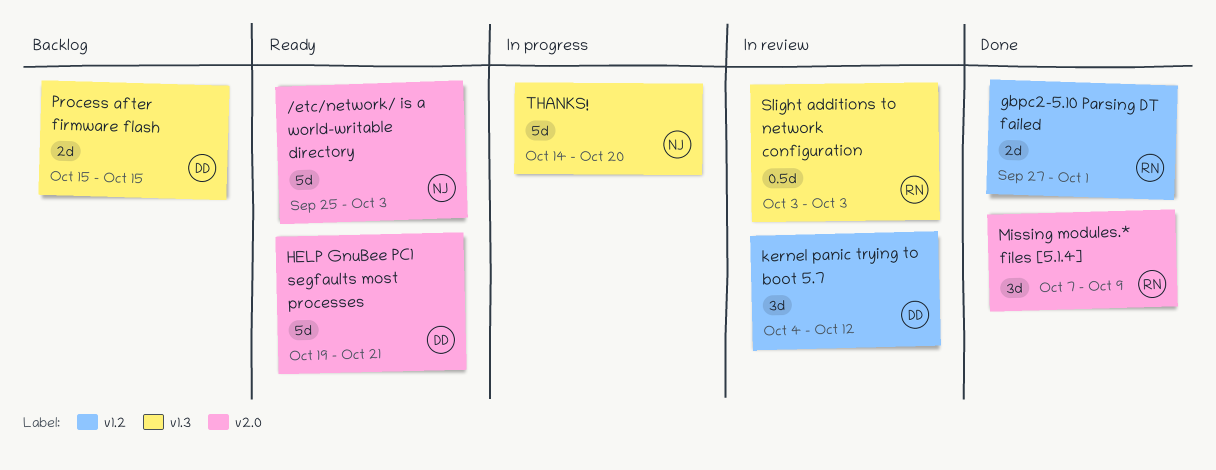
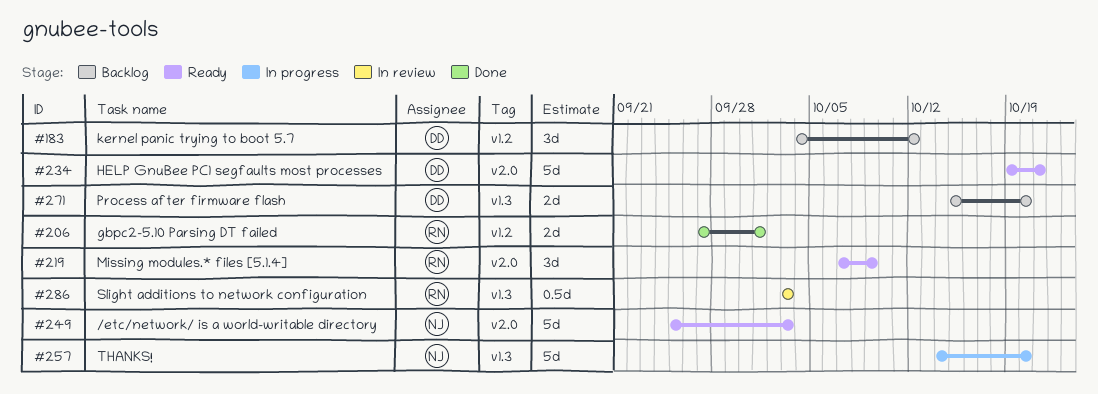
kernel panic trying to boot 5.7, status: In review -> Backlog
Missing modules.* files [5.1.4], status: Done -> Ready
Process after firmware flash, due: Oct 15 -> Oct 20

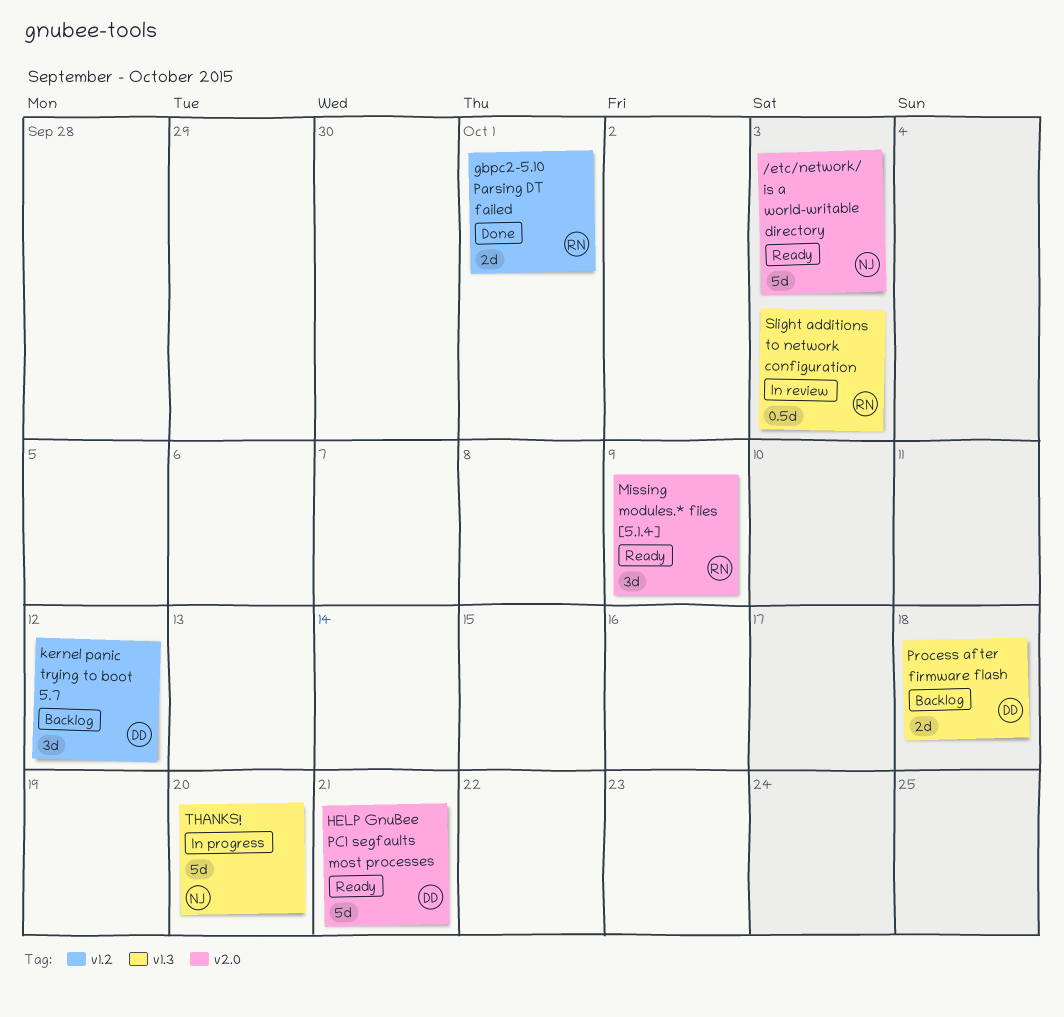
Process after firmware flash, due: Oct 20 -> Oct 18

